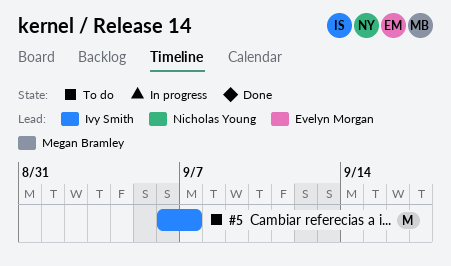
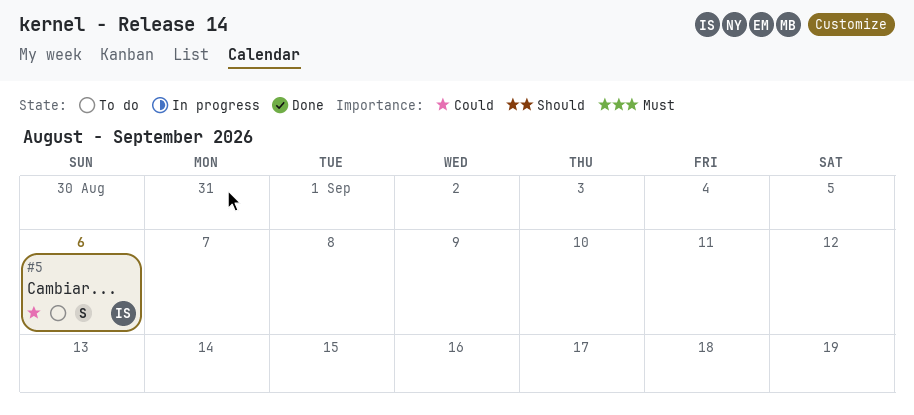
#5, estimate: M -> S
#5, due: Sep 7 -> Sep 6

